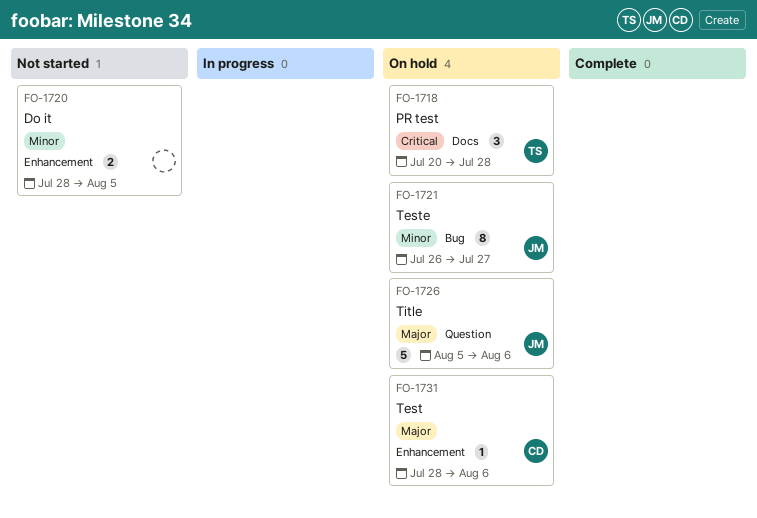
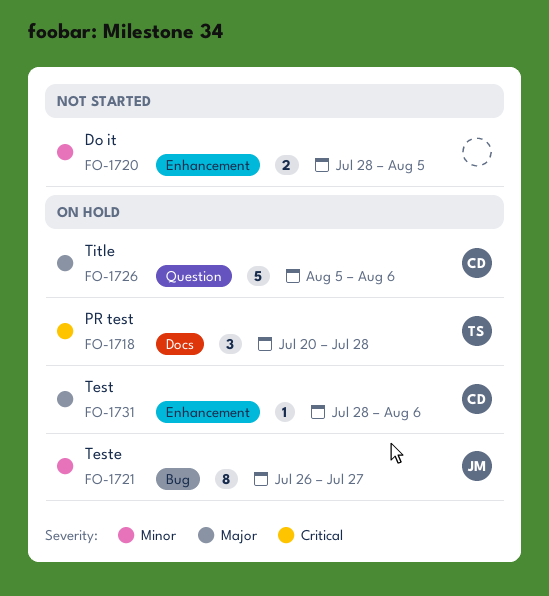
FO-1726, owner: JM -> CD

